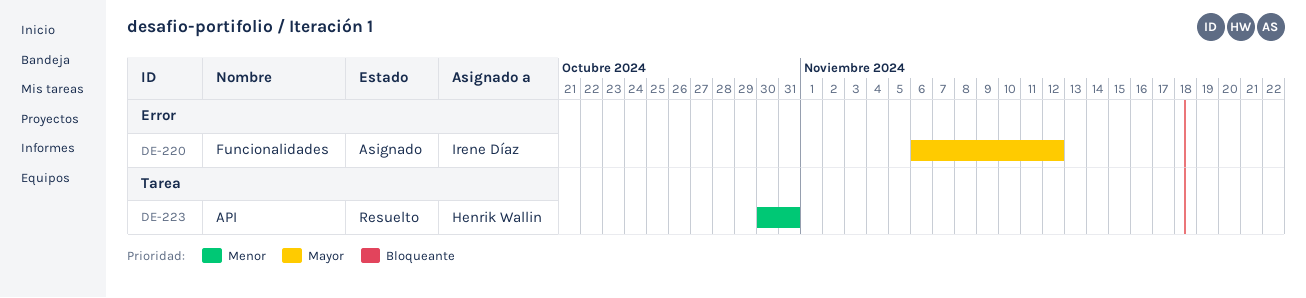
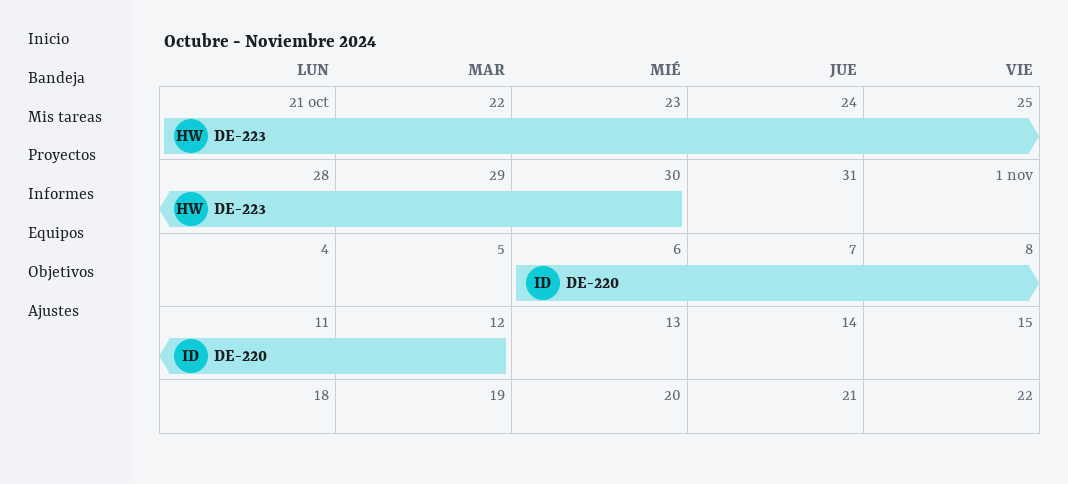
DE-223, start: Oct 30 -> Oct 21
DE-223, due: Oct 31 -> Oct 30

